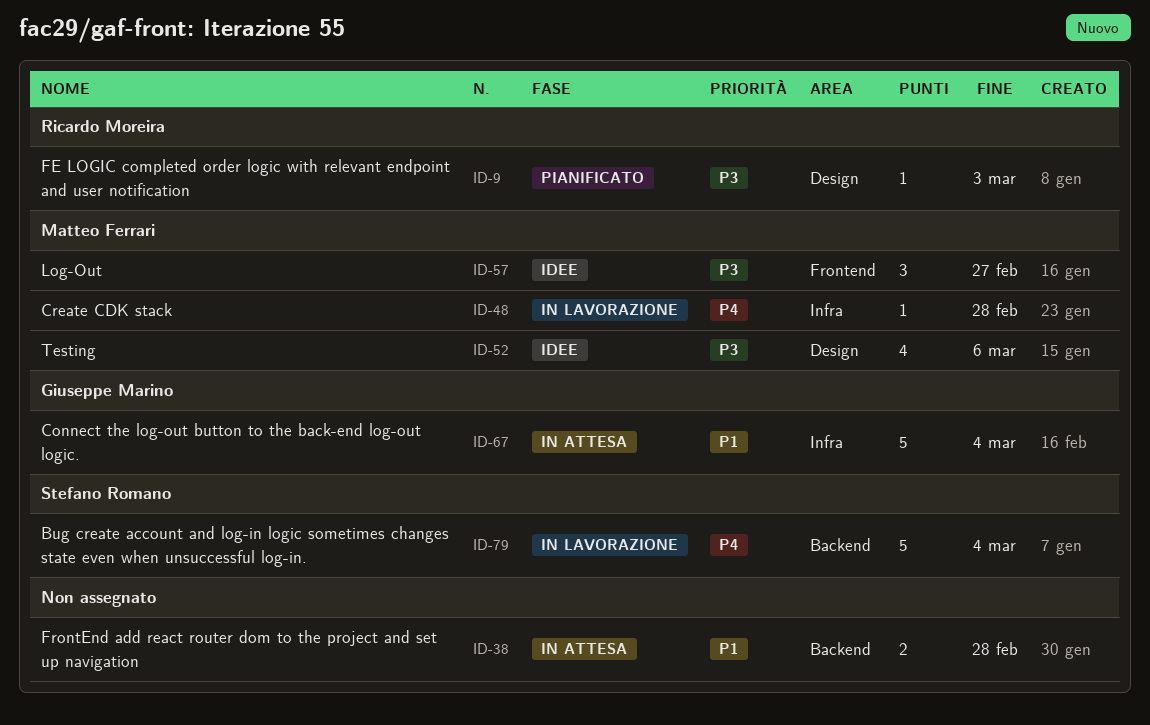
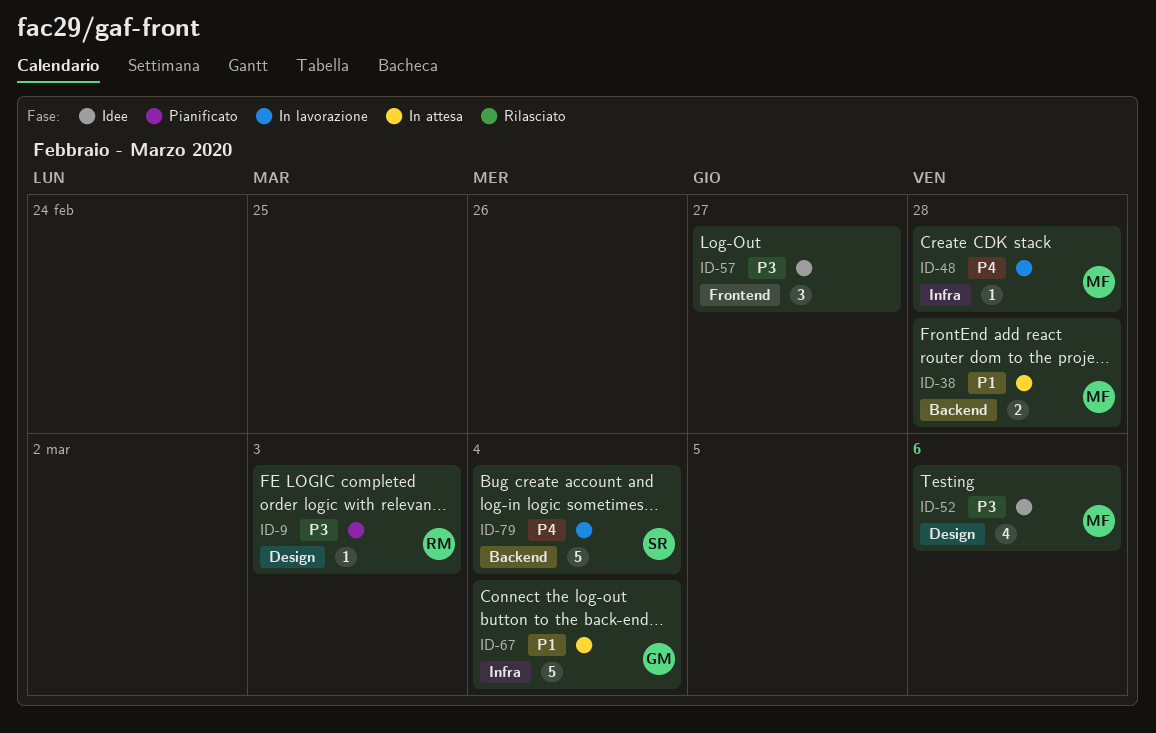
ID-38, owner: none -> Matteo Ferrari
ID-57, owner: Matteo Ferrari -> none

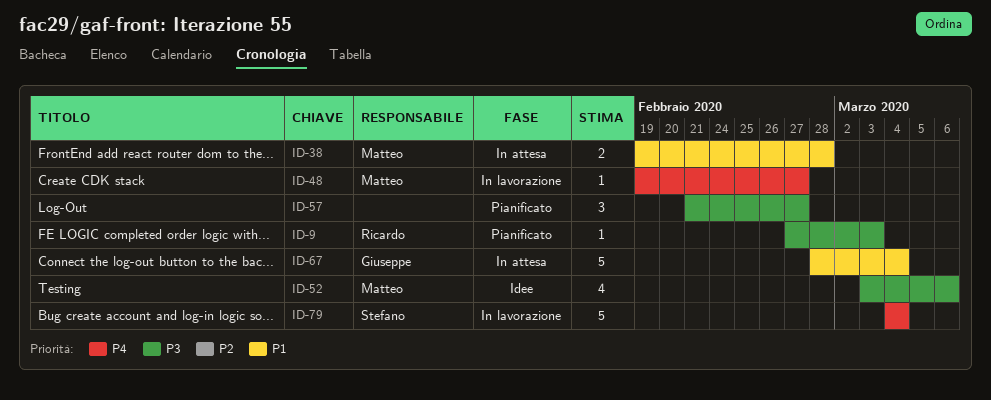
ID-48, due: Feb 28 -> Feb 27
ID-57, status: Idee -> Pianificato

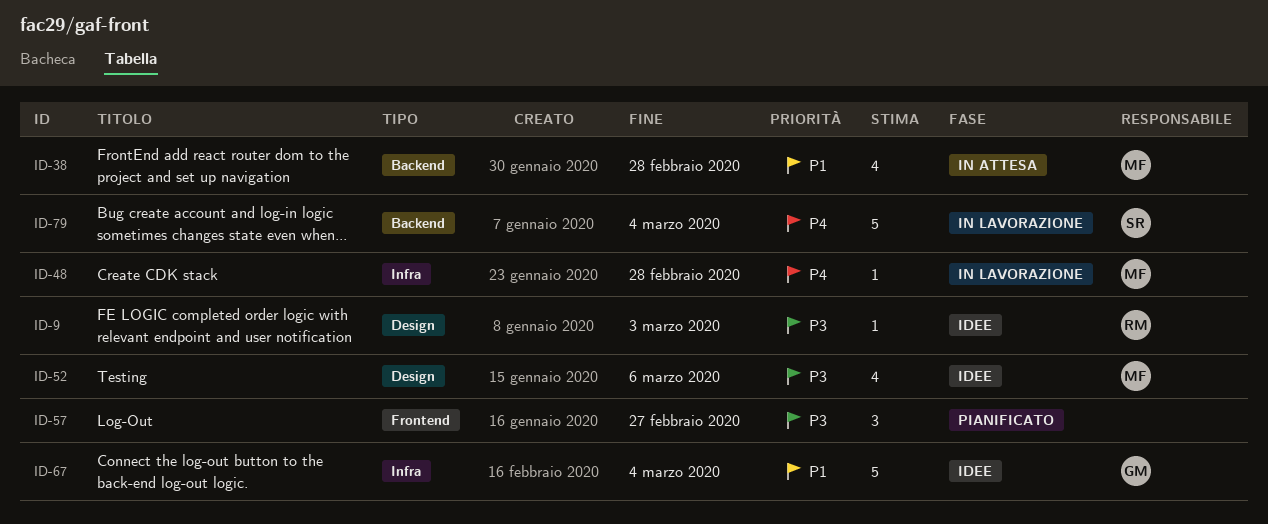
ID-9, status: Pianificato -> Idee
ID-38, estimate: 2 -> 4
ID-48, due: Feb 27 -> Feb 28
ID-67, status: In attesa -> Idee

